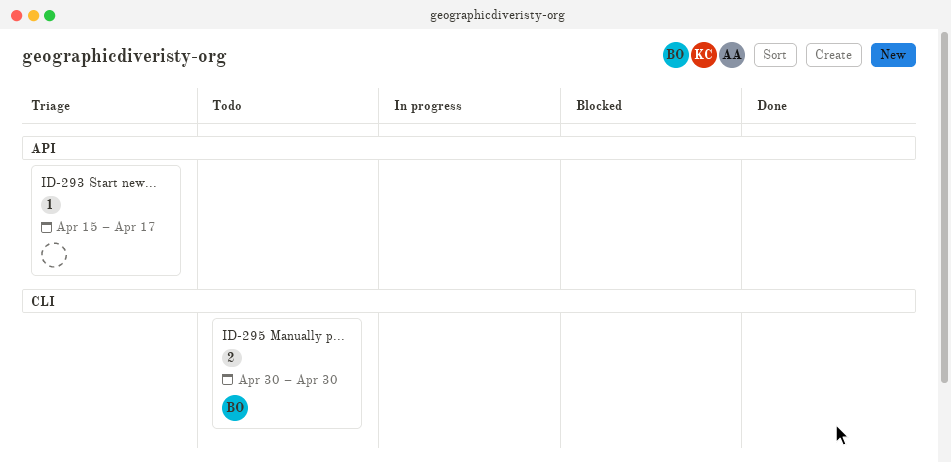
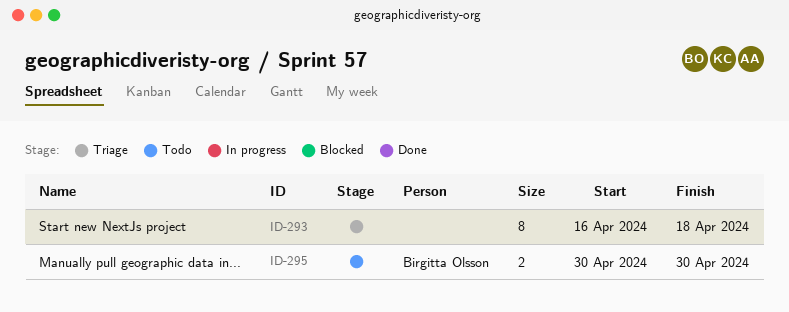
ID-293, estimate: 1 -> 8
ID-293, start: Apr 15 -> Apr 16
ID-293, due: Apr 17 -> Apr 18

